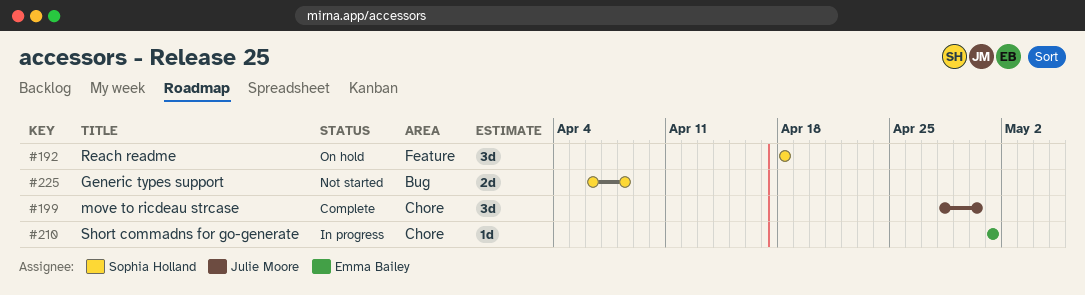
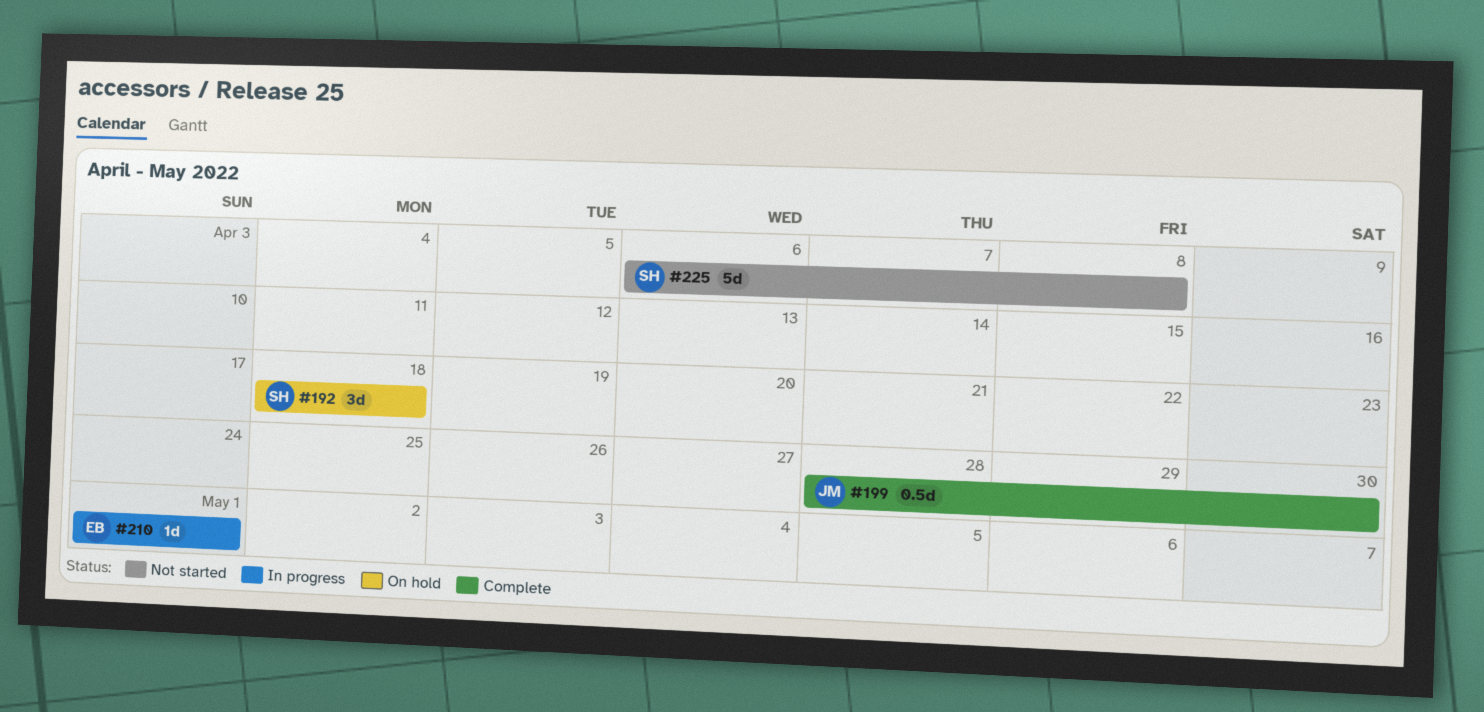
#199, estimate: 3d -> 0.5d
#225, estimate: 2d -> 5d

